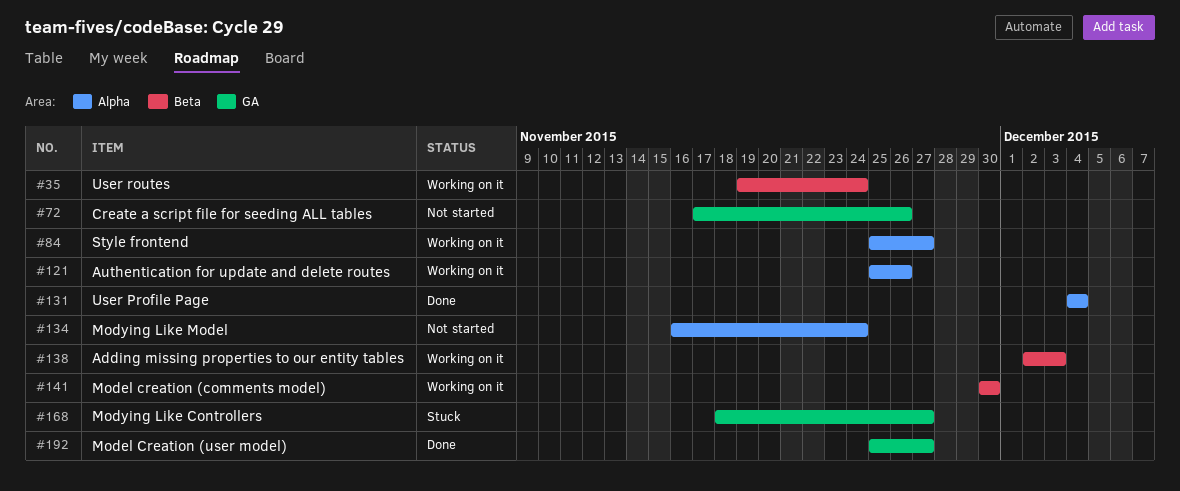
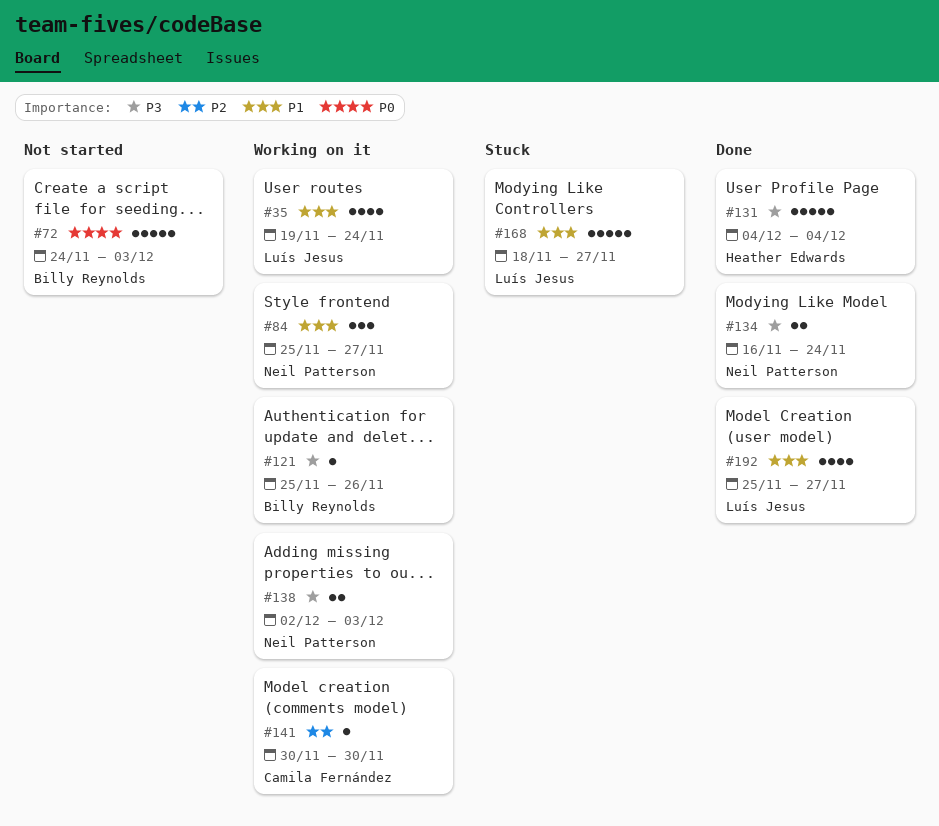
#72, start: Nov 17 -> Nov 24
#72, due: Nov 26 -> Dec 3
#134, status: Not started -> Done

